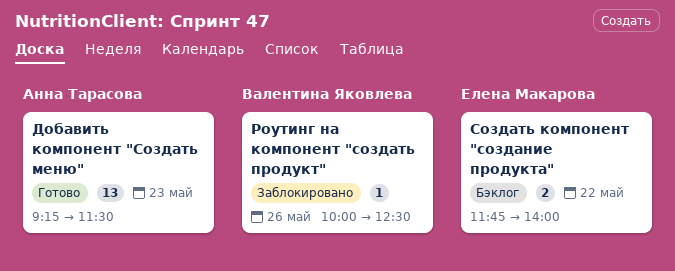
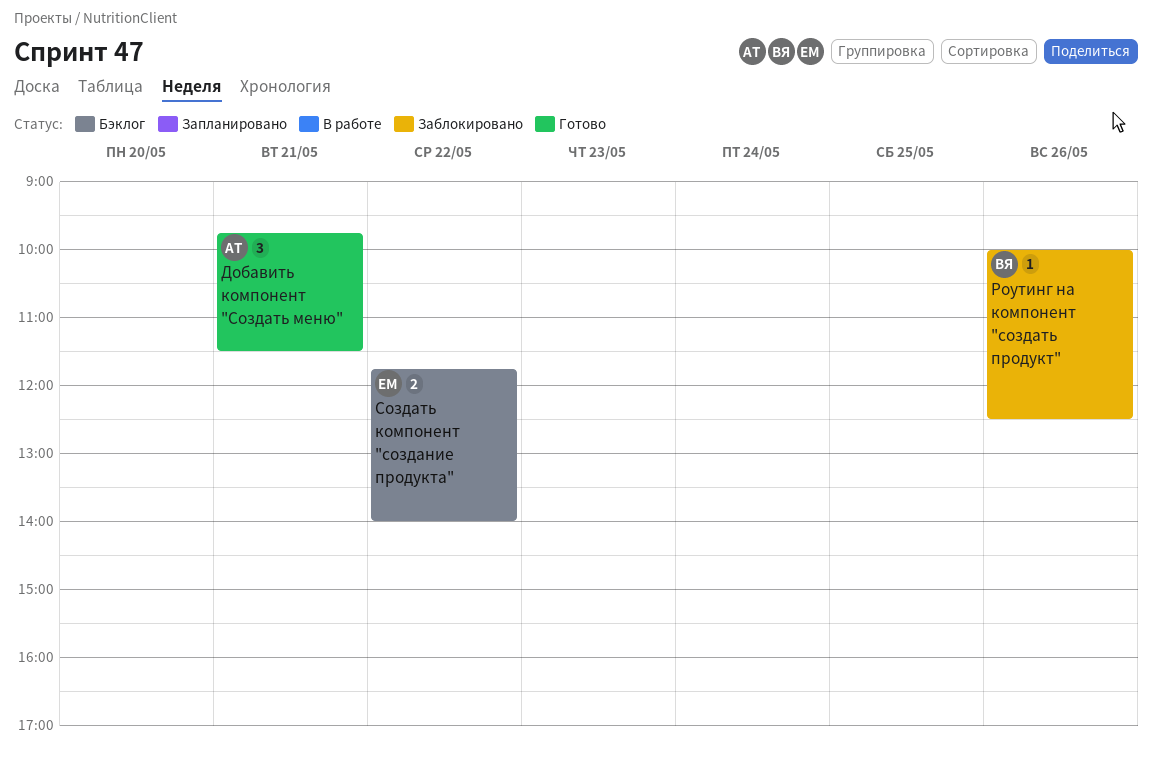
Добавить компонент "Создать меню", estimate: 13 -> 3
Добавить компонент "Создать меню", day: May 23 -> May 21
Добавить компонент "Создать меню", begins: 09:15 -> 09:45

